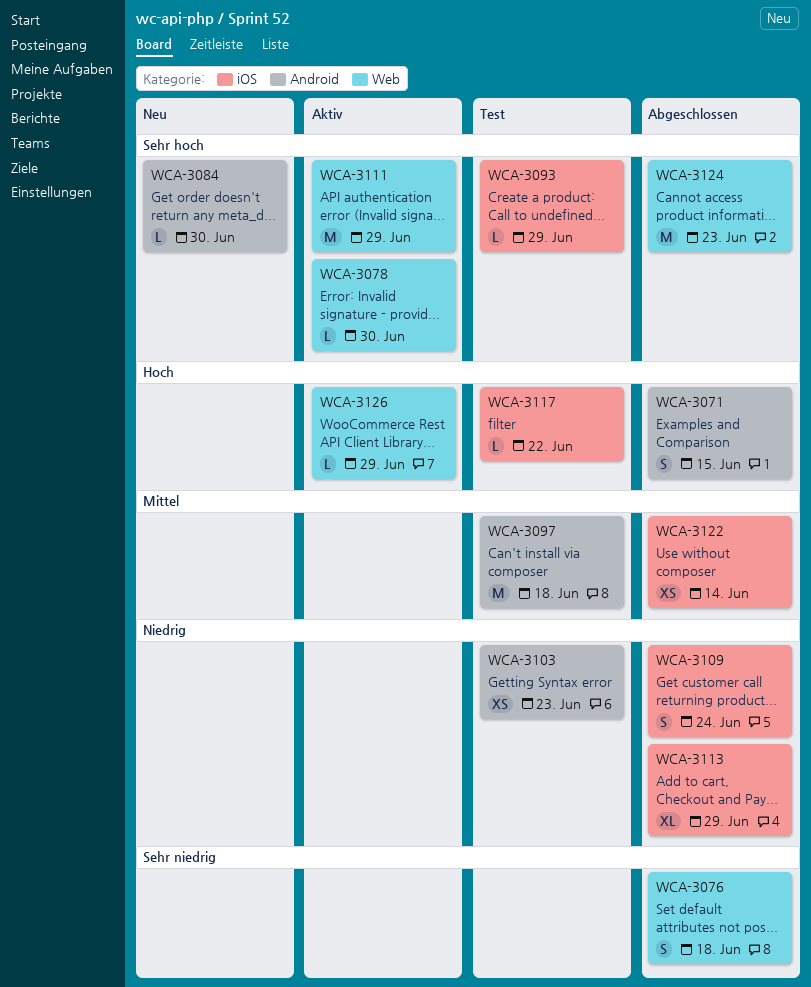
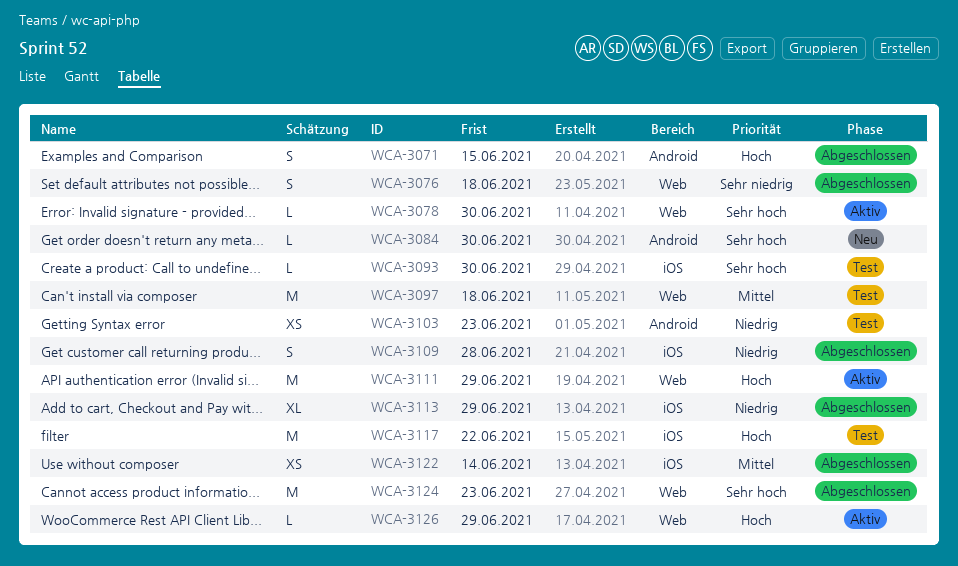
WCA-3093, due: Jun 29 -> Jun 30
WCA-3097, label: Android -> Web
WCA-3109, due: Jun 24 -> Jun 28
WCA-3111, priority: Sehr hoch -> Hoch
WCA-3117, estimate: L -> M

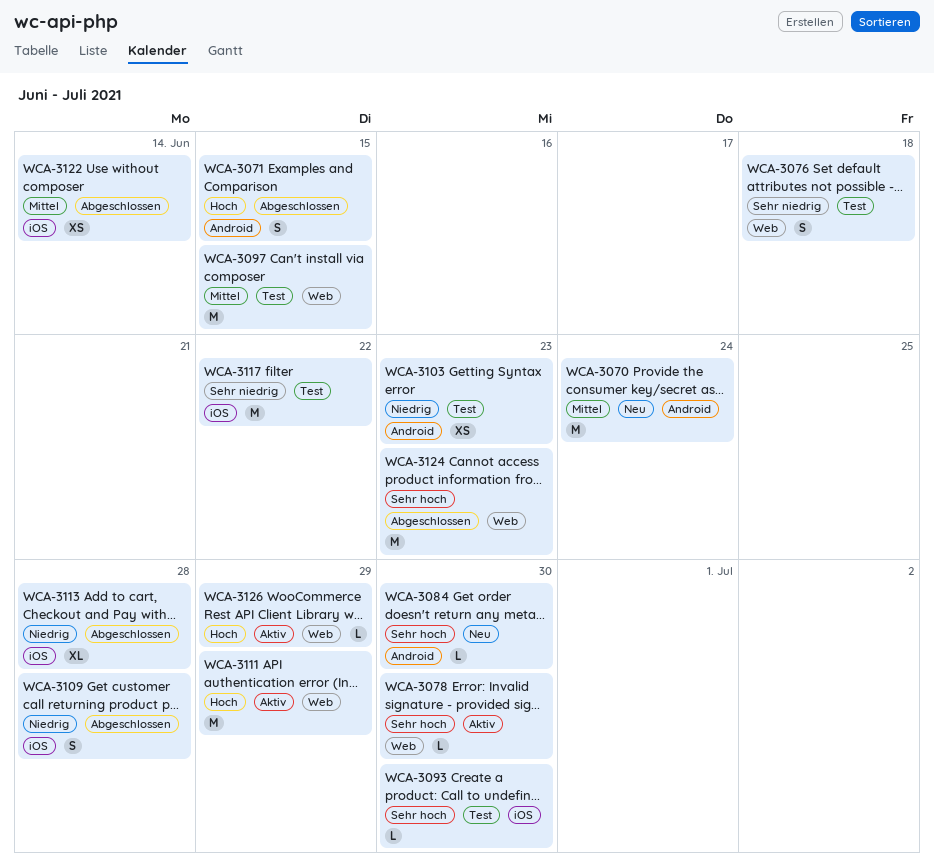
WCA-3070: none -> present
WCA-3076, status: Abgeschlossen -> Test
WCA-3097, due: Jun 18 -> Jun 15
WCA-3113, due: Jun 29 -> Jun 28
WCA-3117, priority: Hoch -> Sehr niedrig

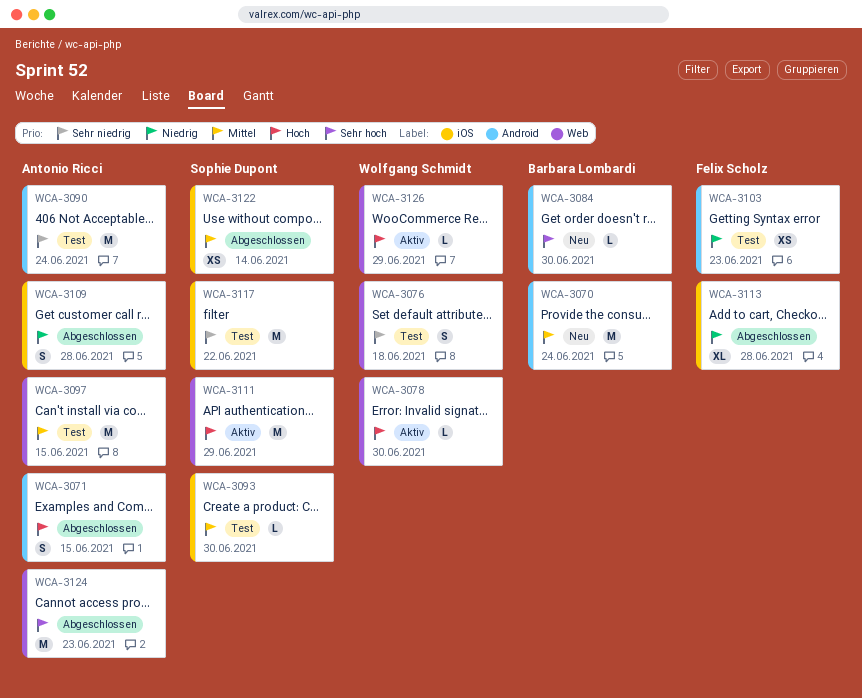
WCA-3078, priority: Sehr hoch -> Hoch
WCA-3090: none -> present
WCA-3093, priority: Sehr hoch -> Mittel

